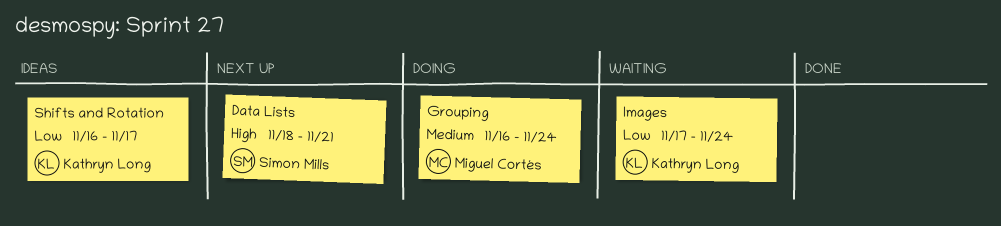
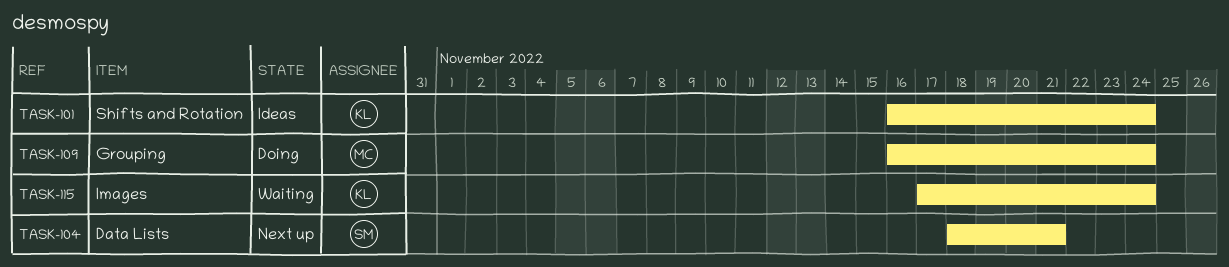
Shifts and Rotation, due: Nov 17 -> Nov 24

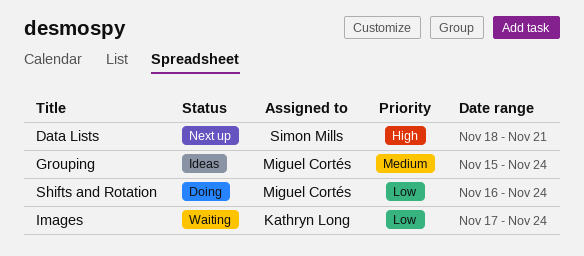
Grouping, status: Doing -> Ideas
Grouping, start: Nov 16 -> Nov 15
Shifts and Rotation, status: Ideas -> Doing
Shifts and Rotation, owner: Kathryn Long -> Miguel Cortés

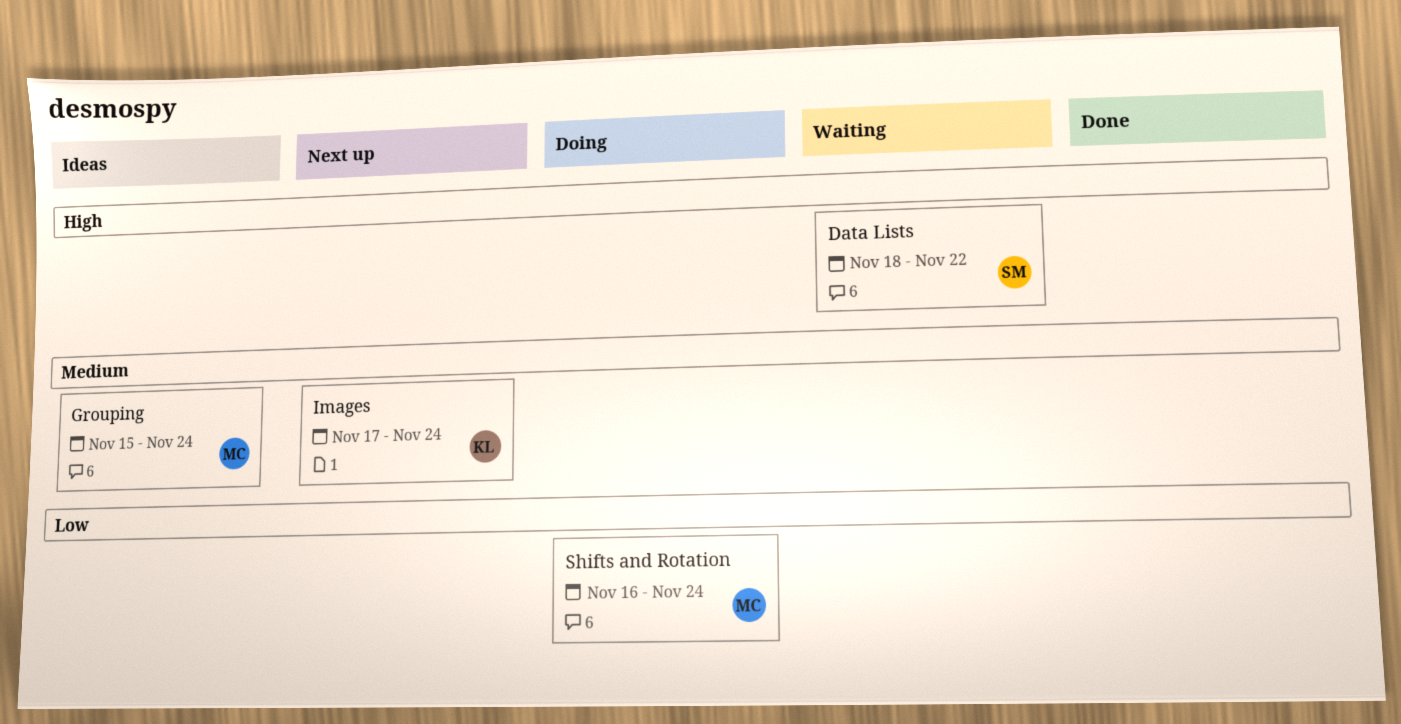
Data Lists, status: Next up -> Waiting
Data Lists, due: Nov 21 -> Nov 22
Images, status: Waiting -> Next up
Images, priority: Low -> Medium

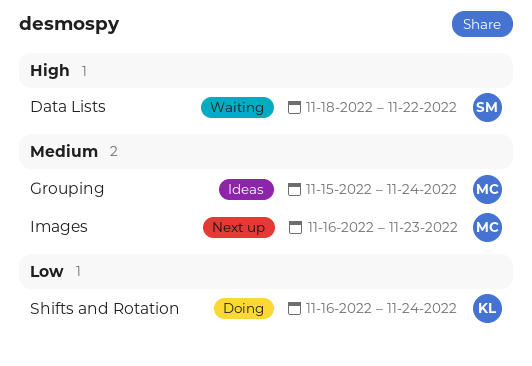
Images, owner: KL -> MC
Images, start: Nov 17 -> Nov 16
Images, due: Nov 24 -> Nov 23
Shifts and Rotation, owner: MC -> KL

